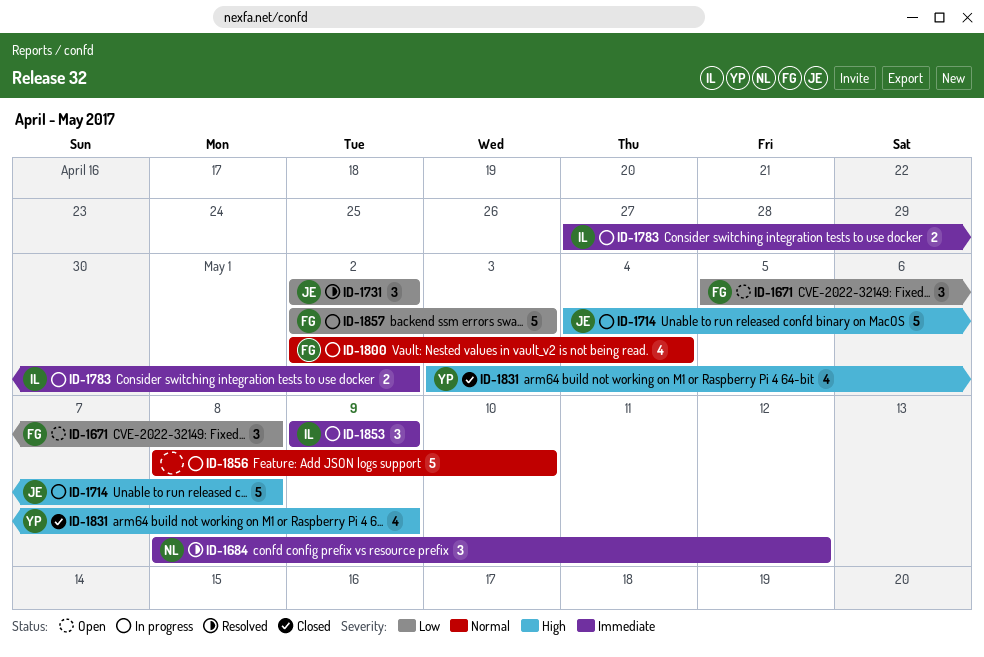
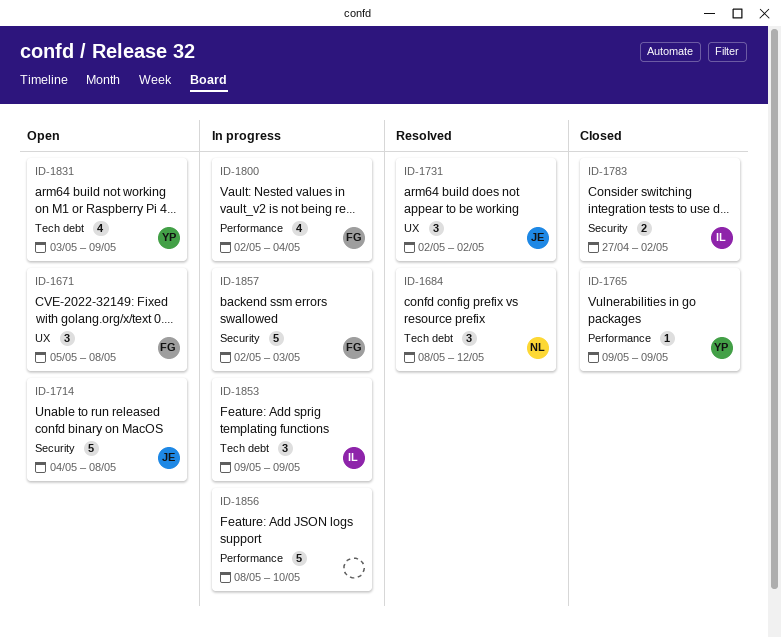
ID-1714, status: In progress -> Open
ID-1765: none -> present
ID-1783, status: In progress -> Closed
ID-1831, status: Closed -> Open

